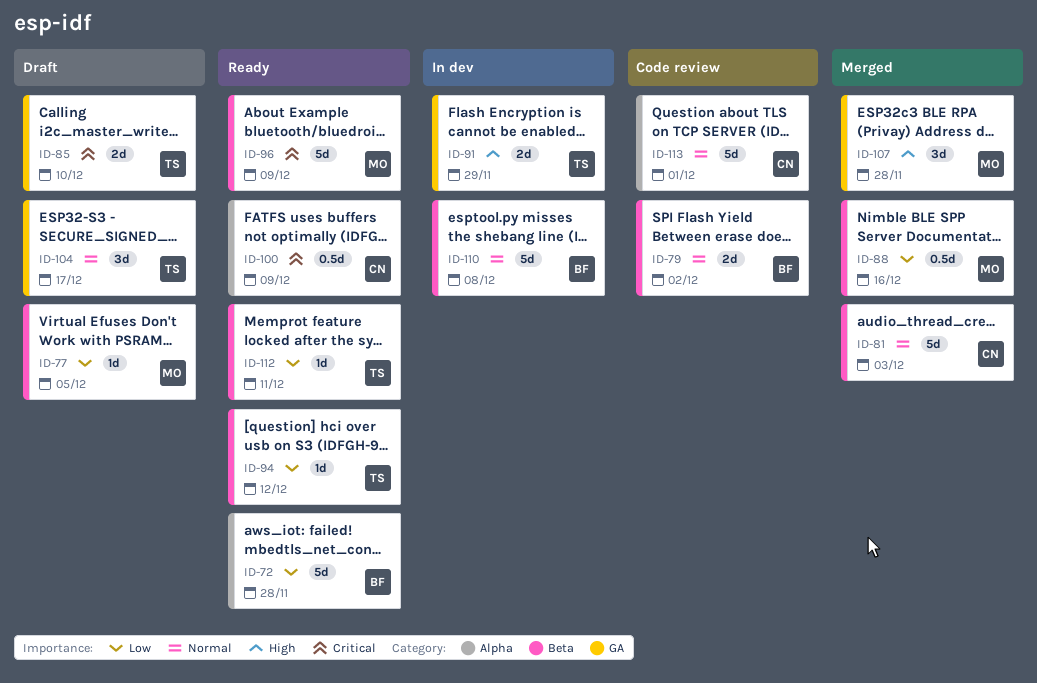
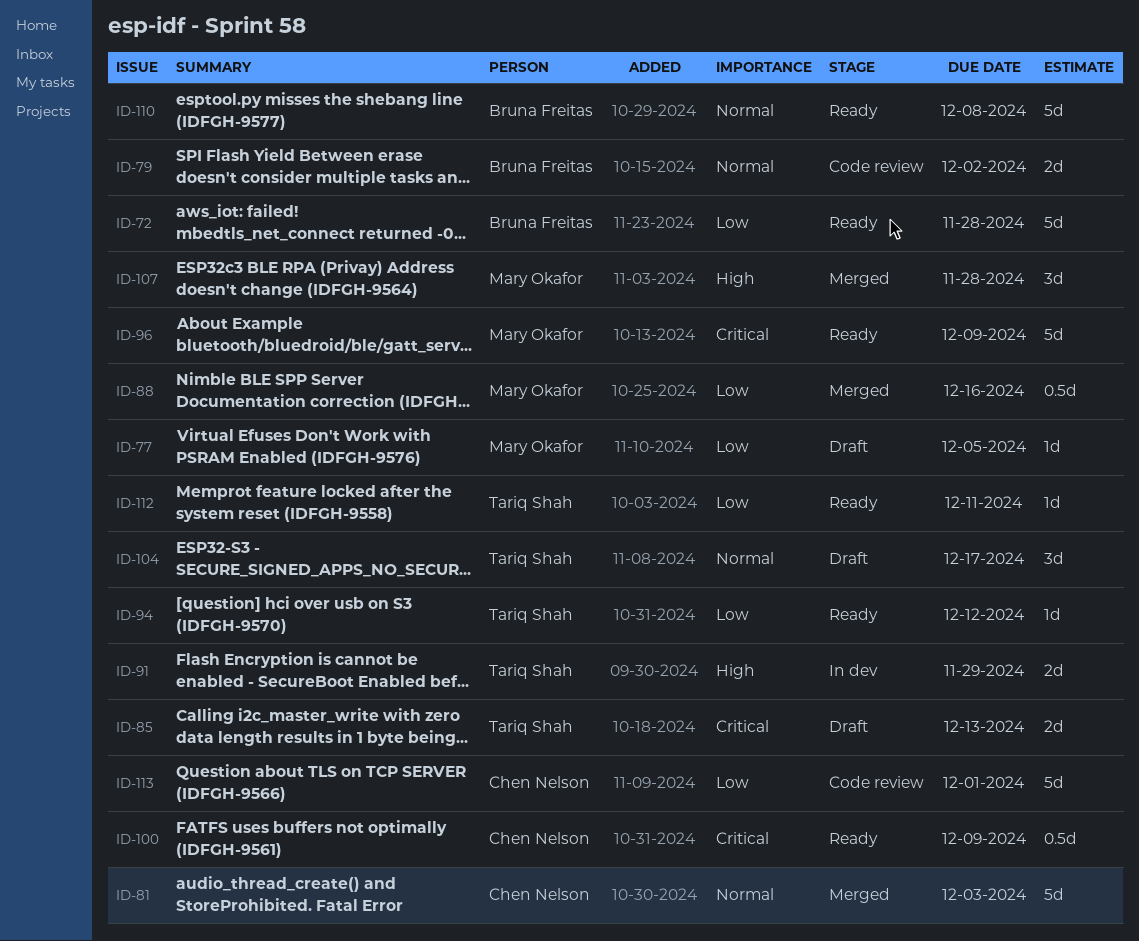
ID-85, due: Dec 10 -> Dec 13
ID-110, status: In dev -> Ready
ID-113, priority: Normal -> Low

